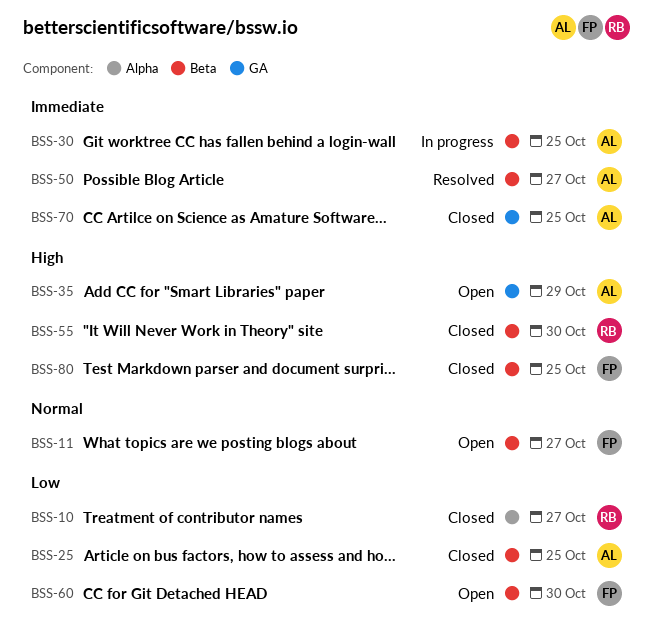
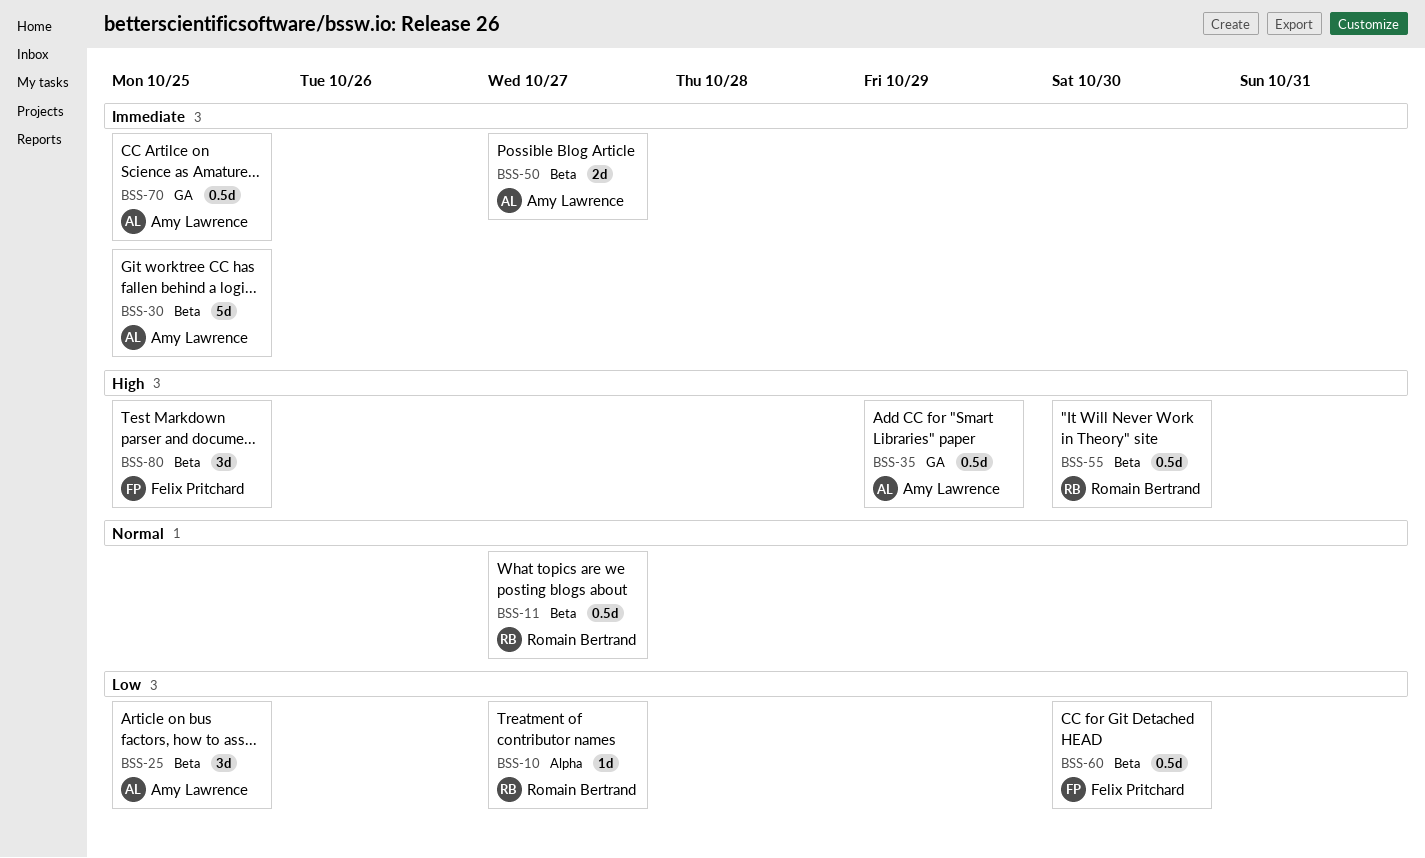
BSS-11, owner: Felix Pritchard -> Romain Bertrand

